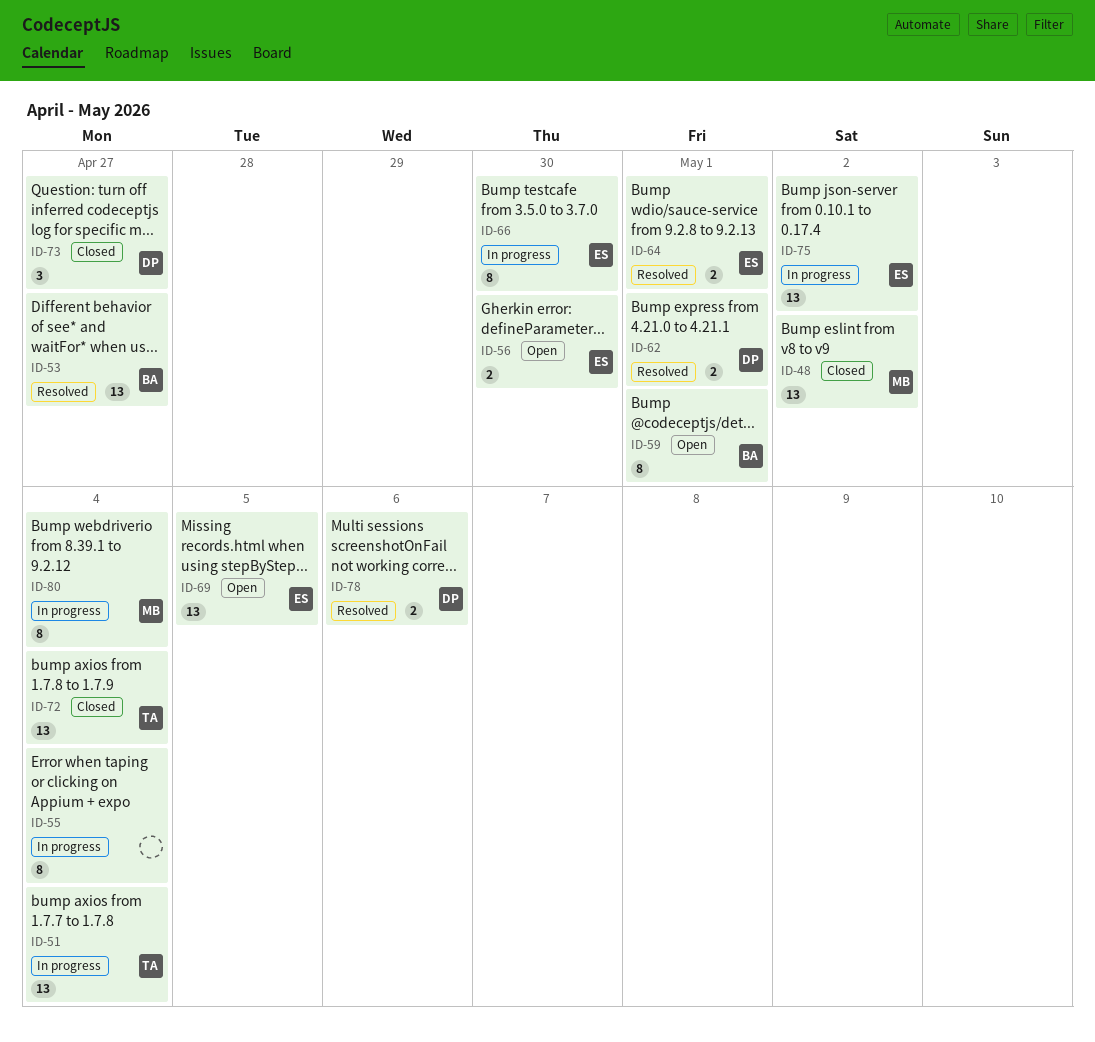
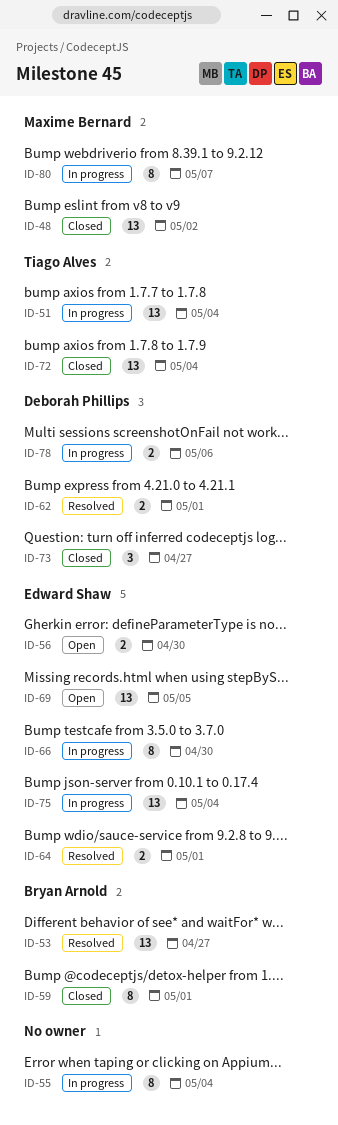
ID-59, status: Open -> Closed
ID-75, due: May 2 -> May 4
ID-78, status: Resolved -> In progress
ID-80, due: May 4 -> May 7

